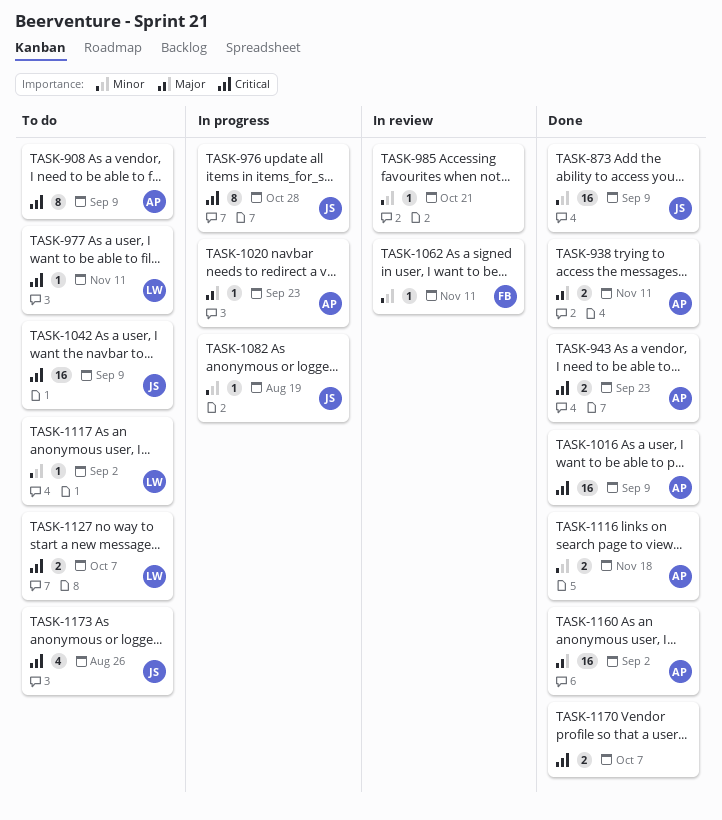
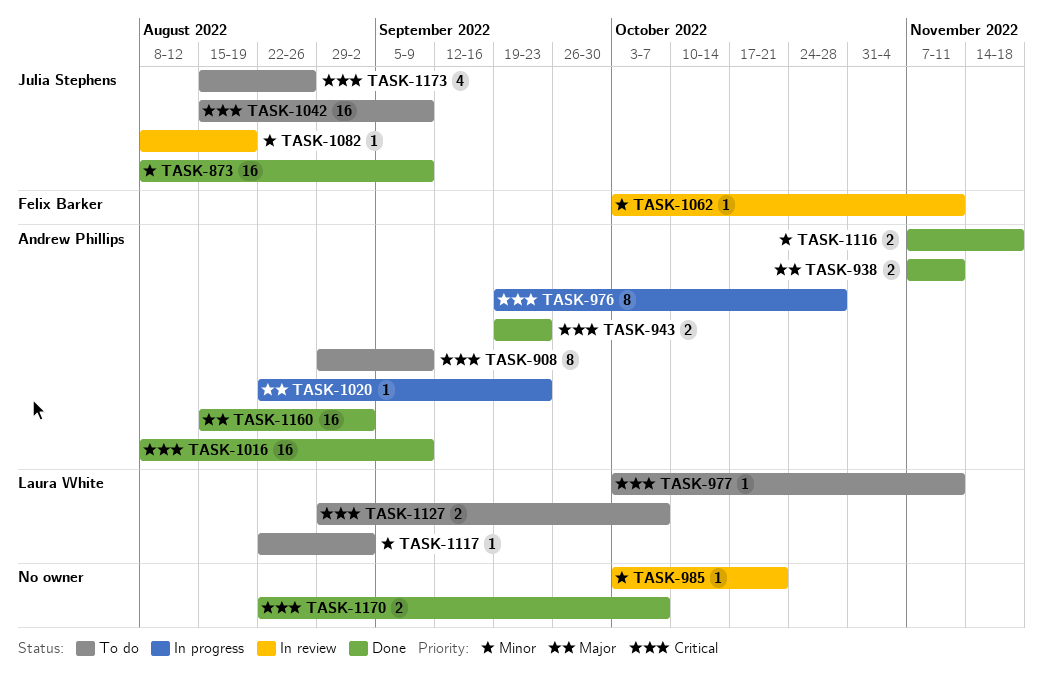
TASK-976, owner: Julia Stephens -> Andrew Phillips
TASK-1082, status: In progress -> In review

